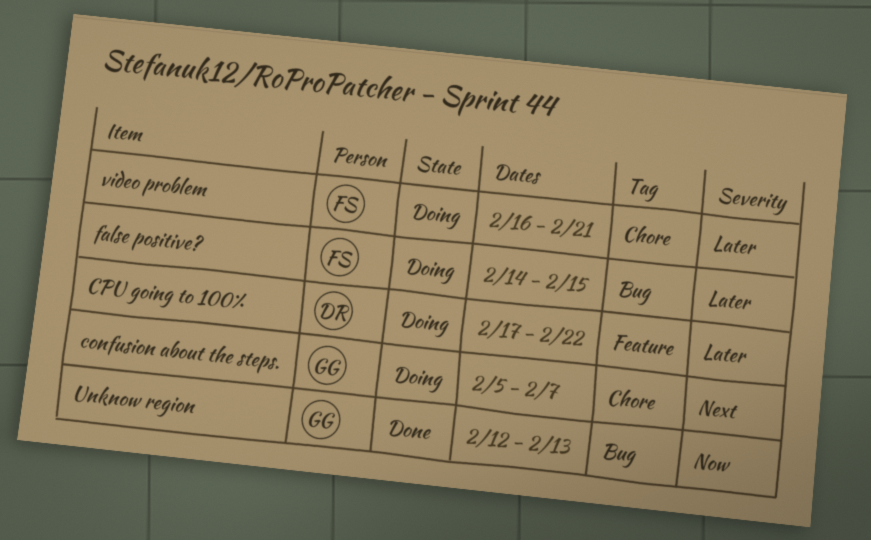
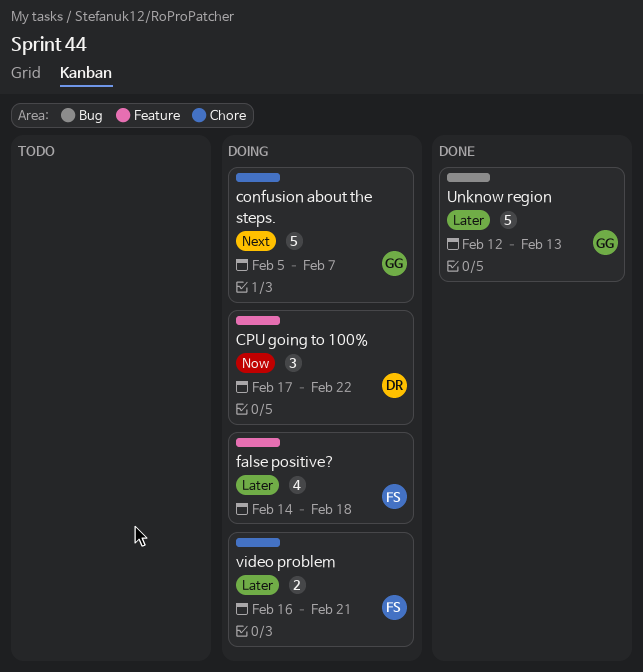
CPU going to 100%, priority: Later -> Now
false positive?, label: Bug -> Feature
false positive?, due: Feb 15 -> Feb 18
Unknow region, priority: Now -> Later

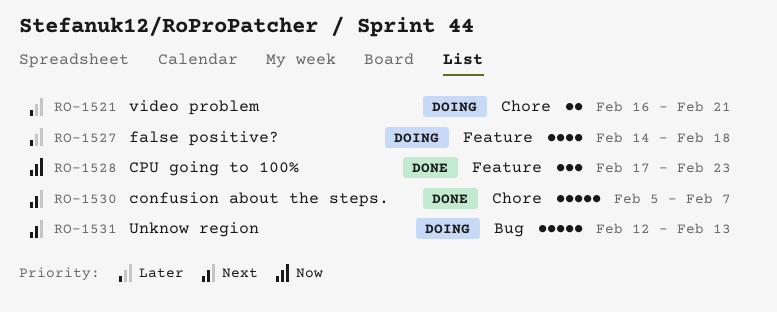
confusion about the steps., status: Doing -> Done
CPU going to 100%, status: Doing -> Done
CPU going to 100%, due: Feb 22 -> Feb 23
Unknow region, status: Done -> Doing
Unknow region, priority: Later -> Next

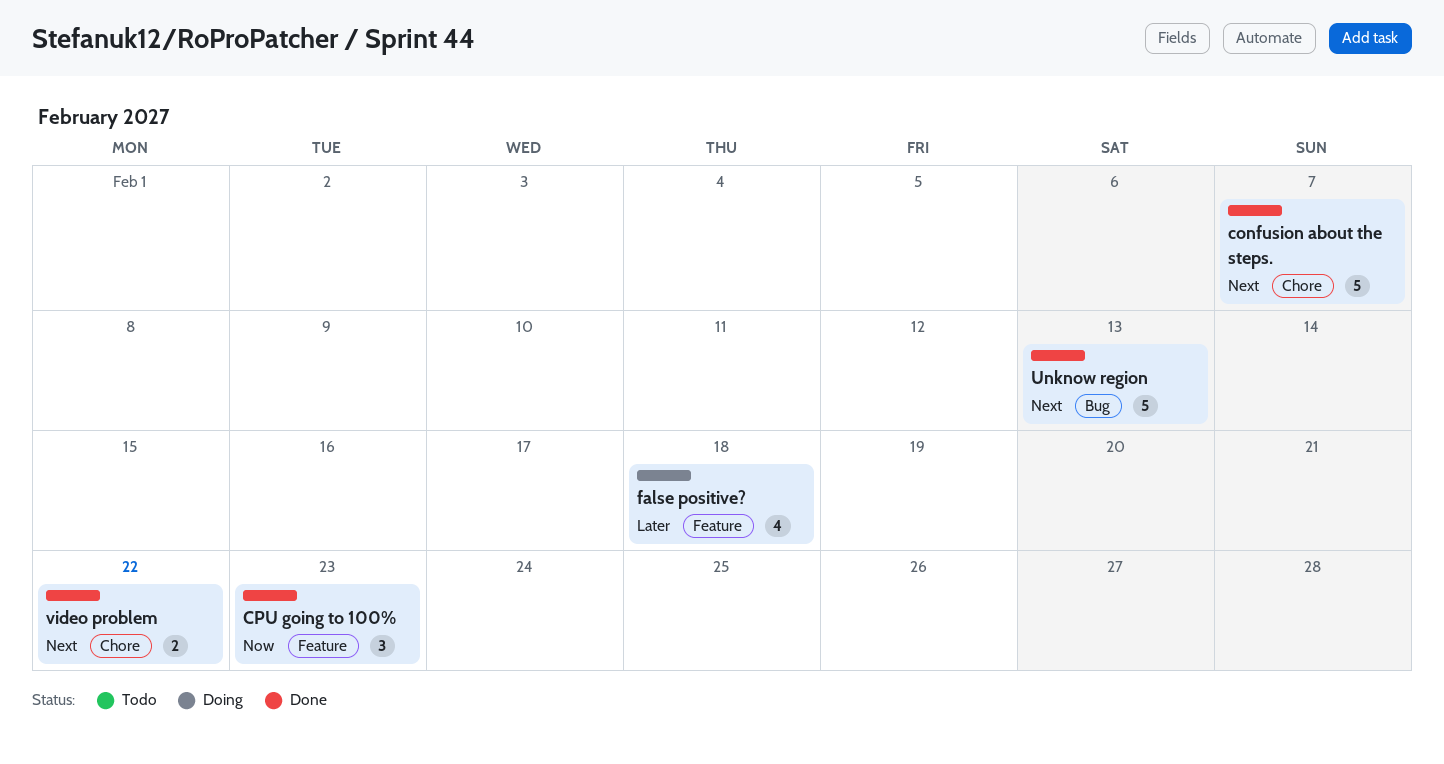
Unknow region, status: Doing -> Done
video problem, status: Doing -> Done
video problem, priority: Later -> Next
video problem, due: Feb 21 -> Feb 22

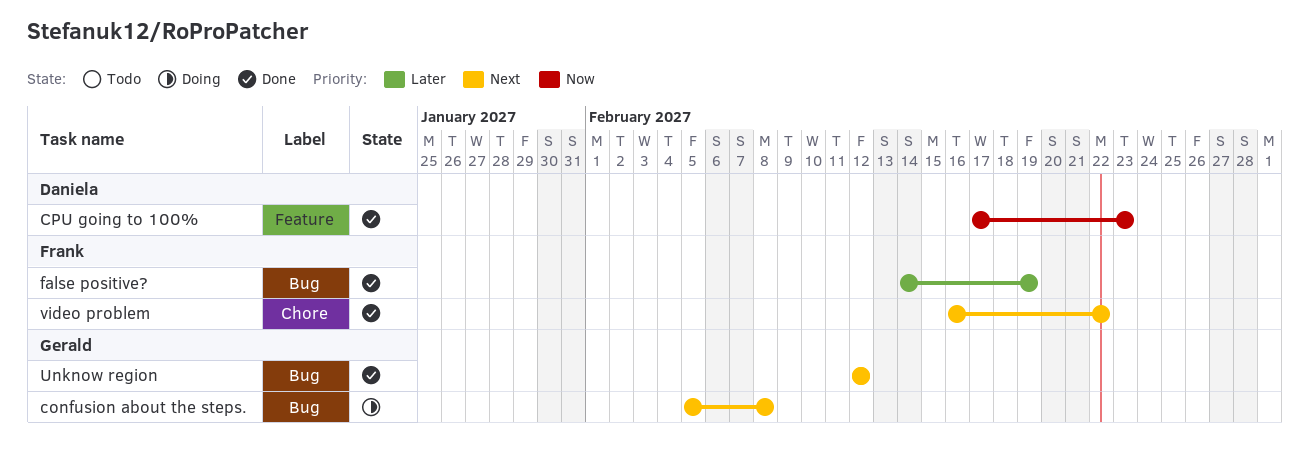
confusion about the steps., status: Done -> Doing
confusion about the steps., label: Chore -> Bug
confusion about the steps., due: Feb 7 -> Feb 8
false positive?, status: Doing -> Done
false positive?, label: Feature -> Bug
false positive?, due: Feb 18 -> Feb 19
Unknow region, due: Feb 13 -> Feb 12

